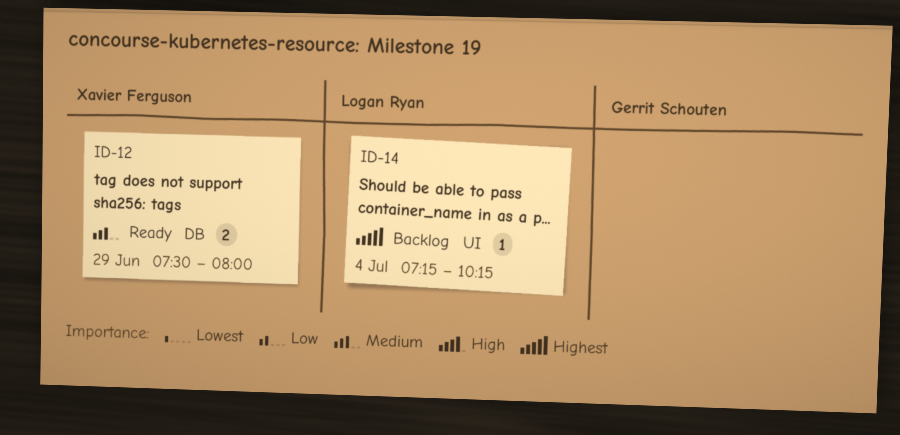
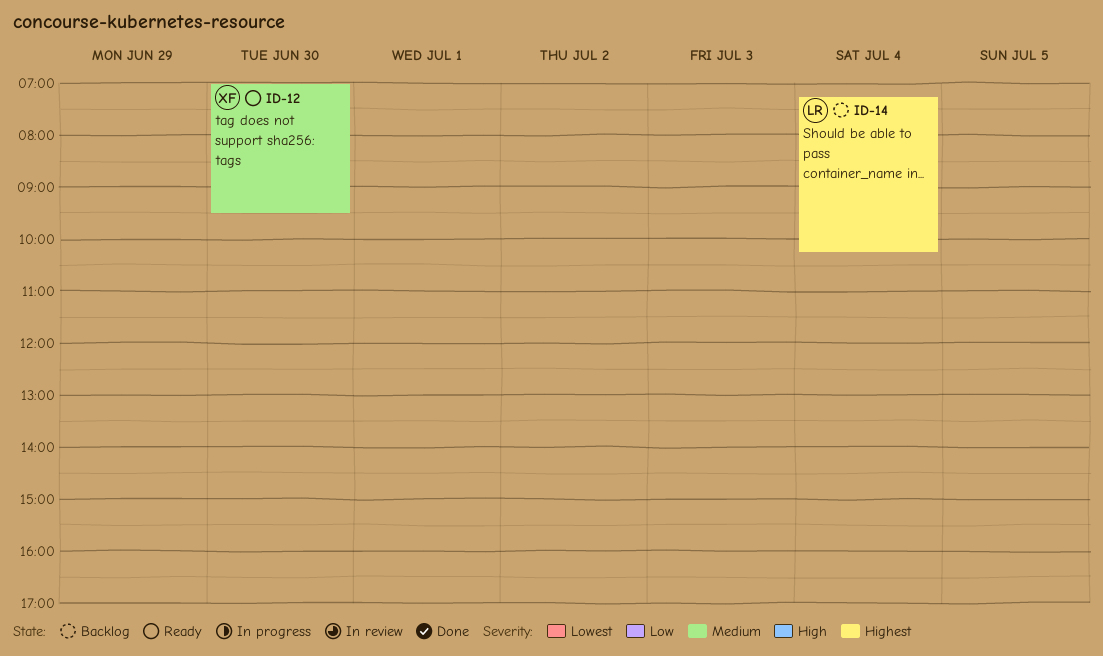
ID-12, day: Jun 29 -> Jun 30
ID-12, begins: 07:30 -> 07:00
ID-12, ends: 08:00 -> 09:30

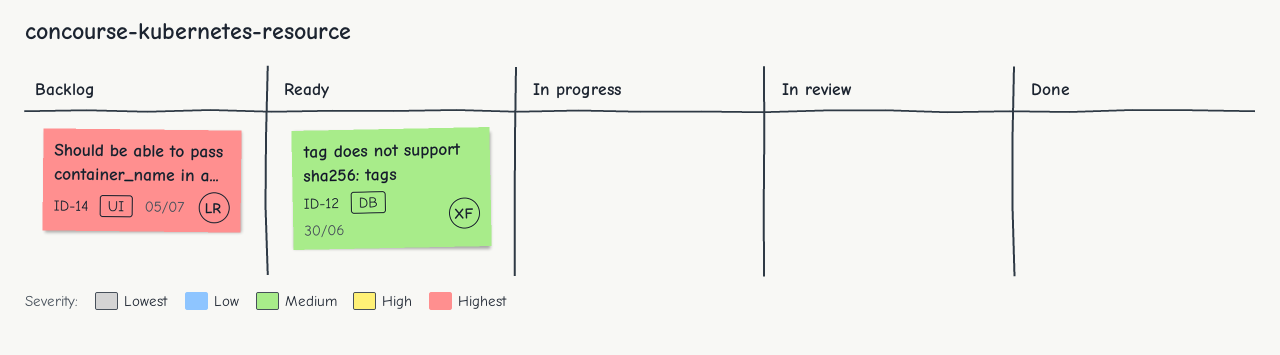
ID-14, day: Jul 4 -> Jul 5

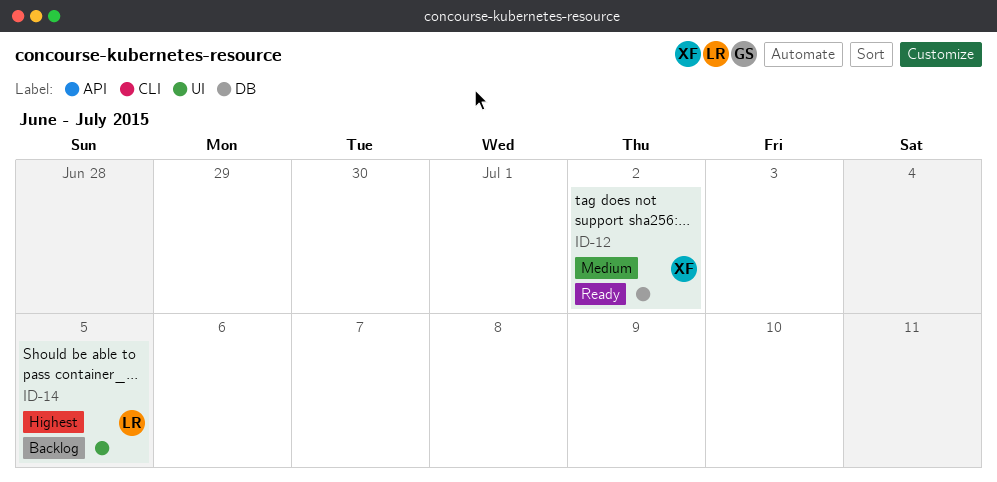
ID-12, day: Jun 30 -> Jul 2

